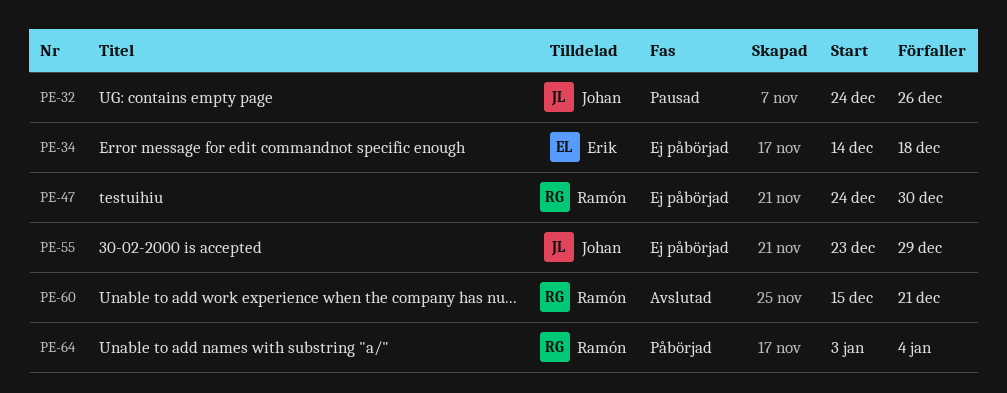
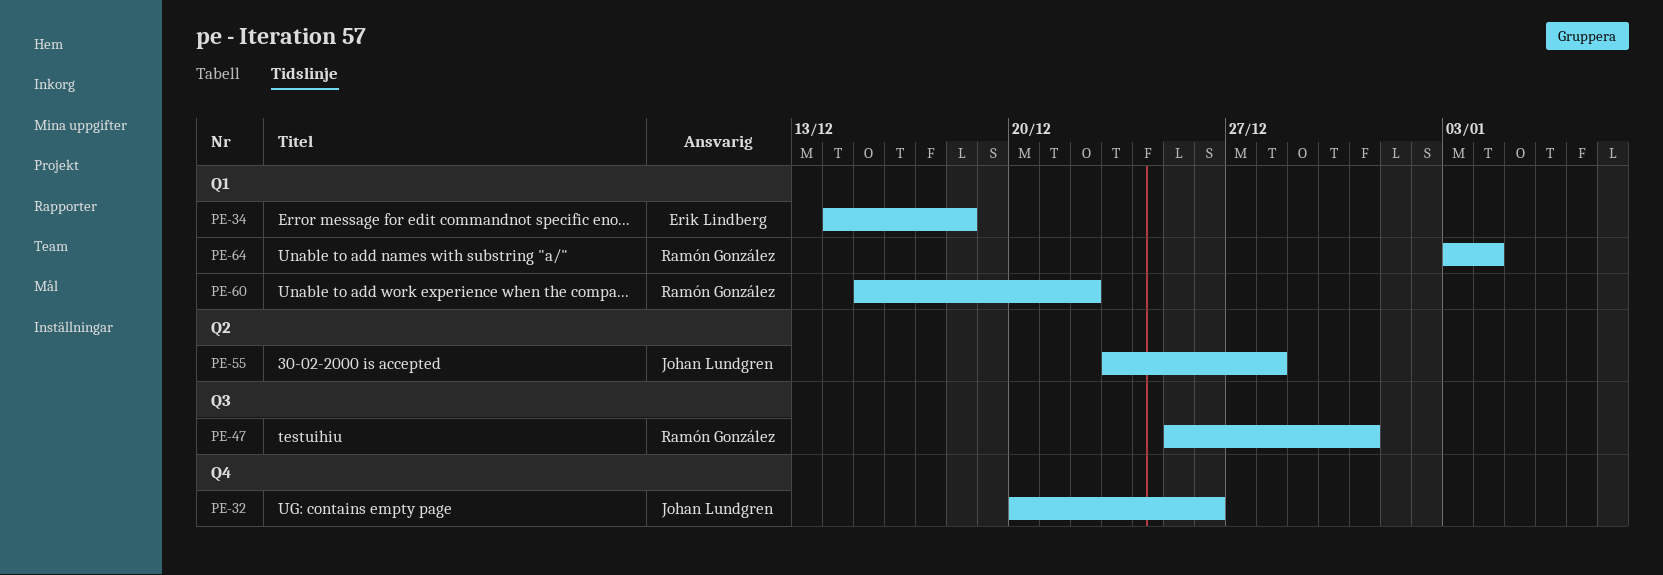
PE-32, start: Dec 24 -> Dec 20
PE-47, start: Dec 24 -> Dec 25
PE-47, due: Dec 30 -> Dec 31
PE-55, due: Dec 29 -> Dec 28
PE-60, due: Dec 21 -> Dec 22

